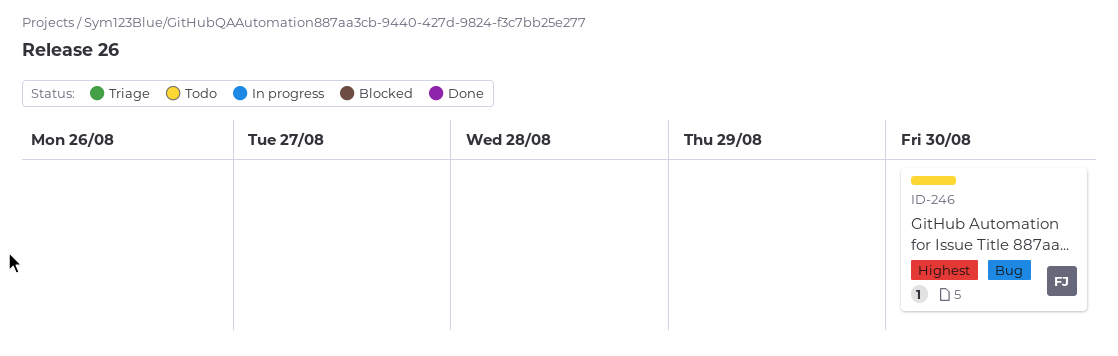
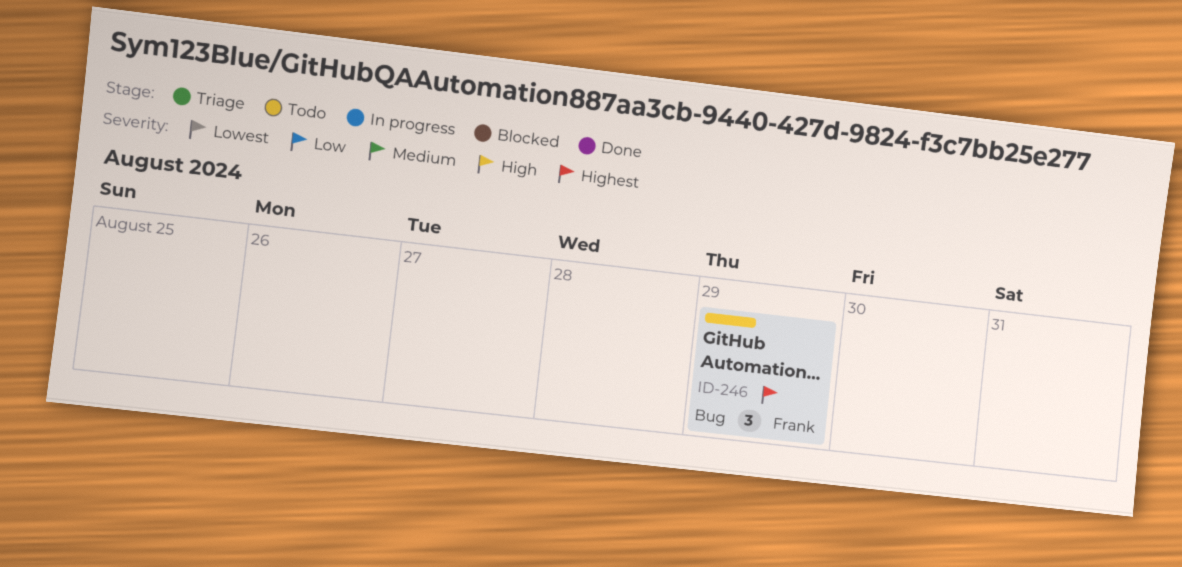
ID-246, estimate: 1 -> 3
ID-246, due: Aug 30 -> Aug 29

